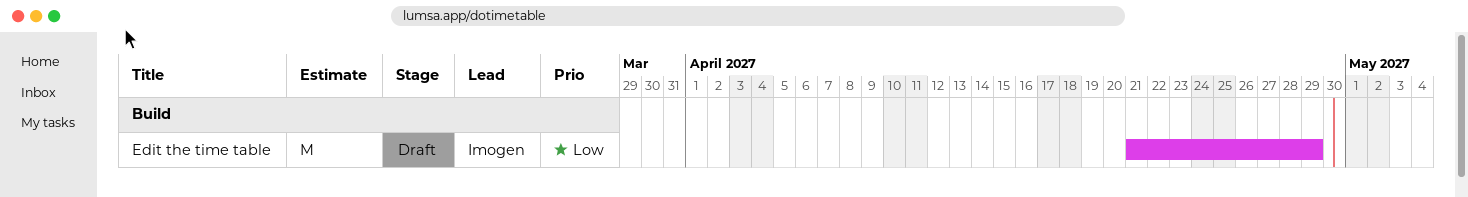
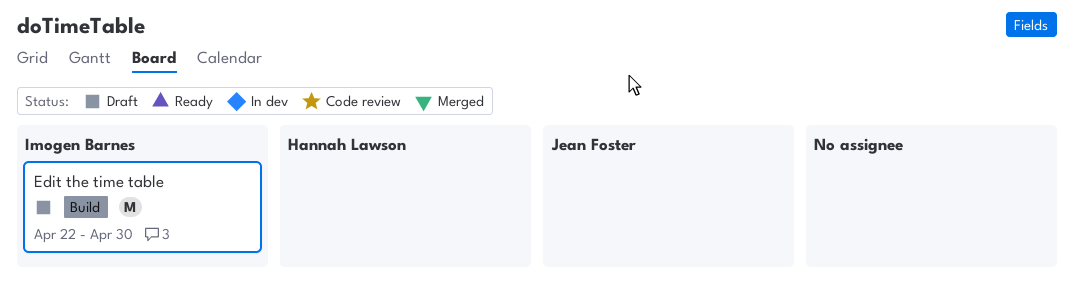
Edit the time table, start: Apr 21 -> Apr 22
Edit the time table, due: Apr 29 -> Apr 30

